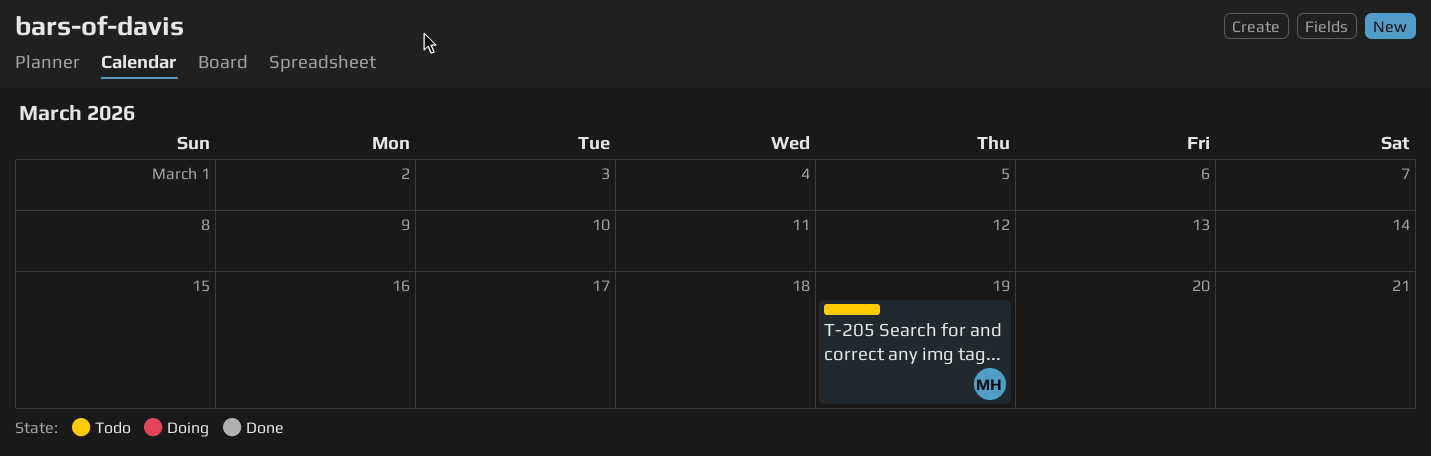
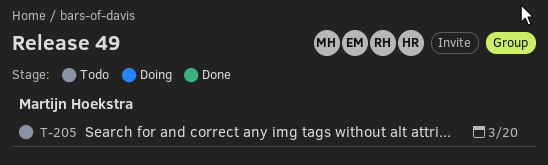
T-205, due: Mar 19 -> Mar 20

